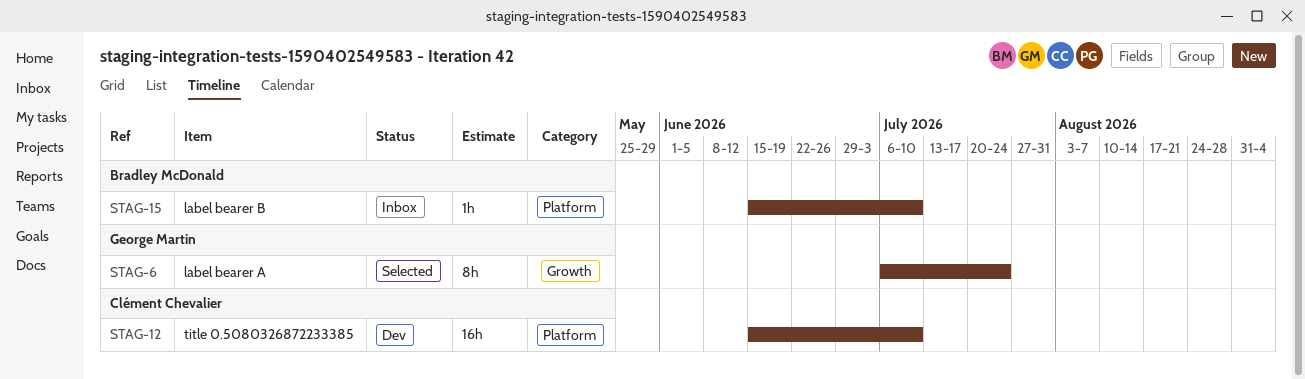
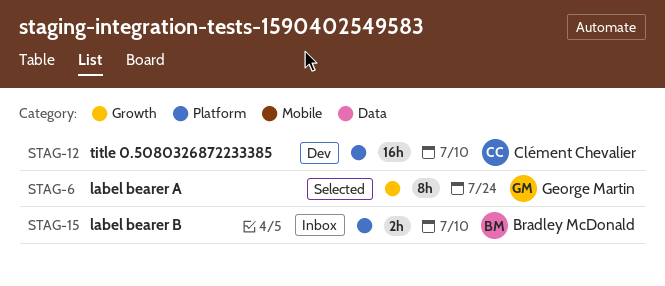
STAG-15, estimate: 1h -> 2h

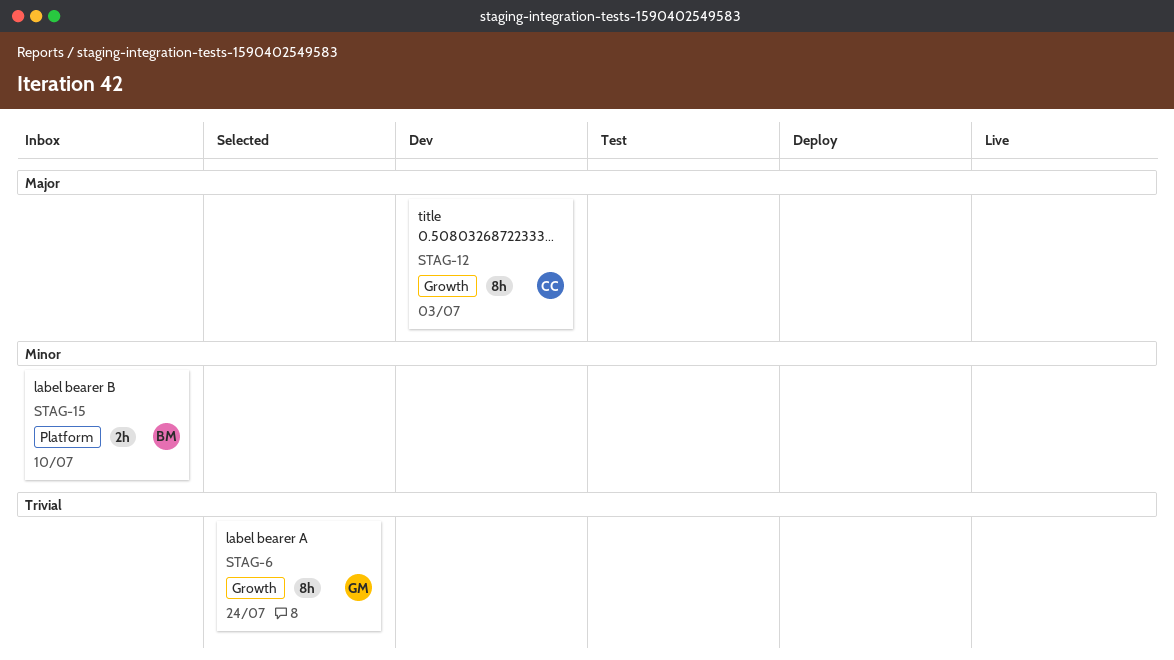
STAG-12, label: Platform -> Growth
STAG-12, estimate: 16h -> 8h
STAG-12, due: Jul 10 -> Jul 3

